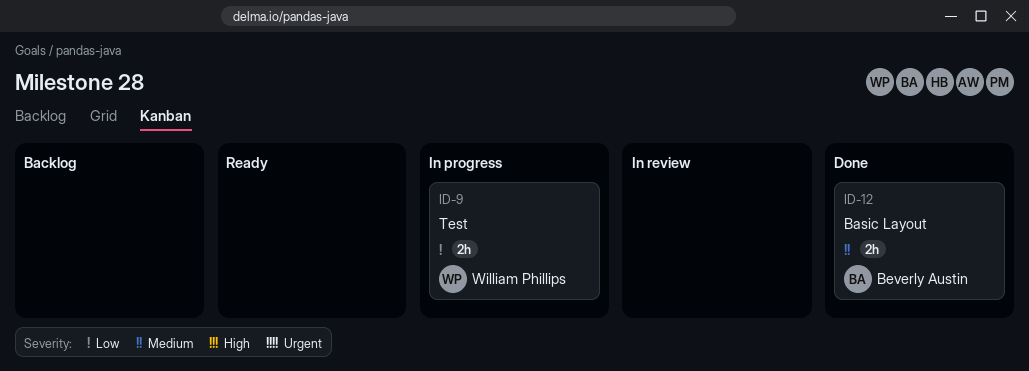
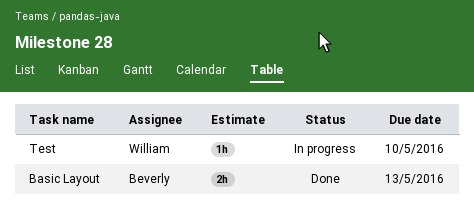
Test, estimate: 2h -> 1h

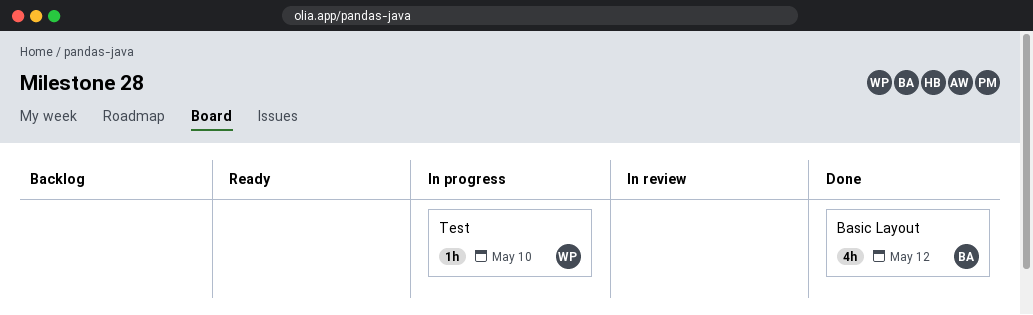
Basic Layout, estimate: 2h -> 4h
Basic Layout, due: May 13 -> May 12

